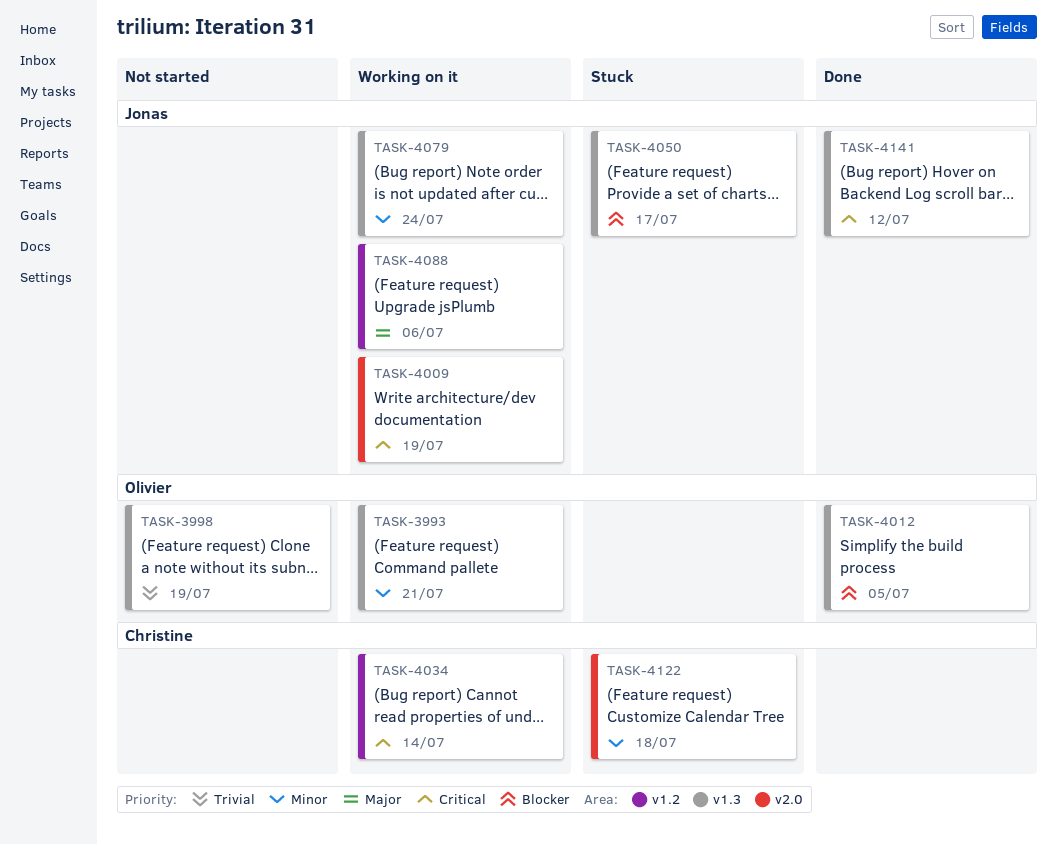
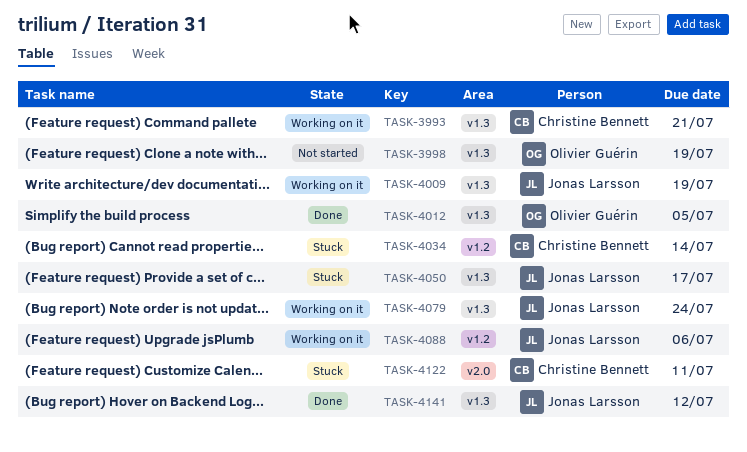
TASK-3993, owner: Olivier Guérin -> Christine Bennett
TASK-4009, label: v2.0 -> v1.3
TASK-4034, status: Working on it -> Stuck
TASK-4122, due: Jul 18 -> Jul 11

